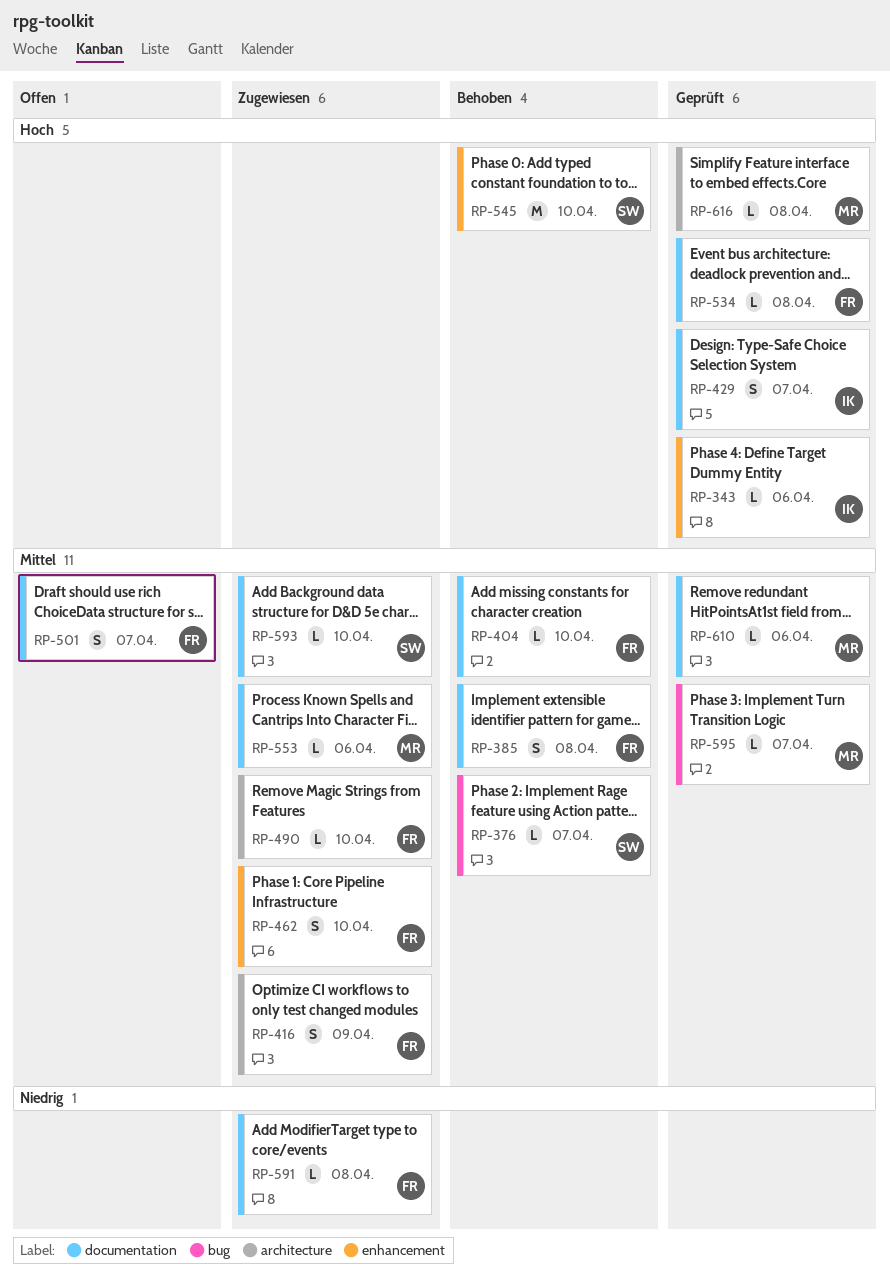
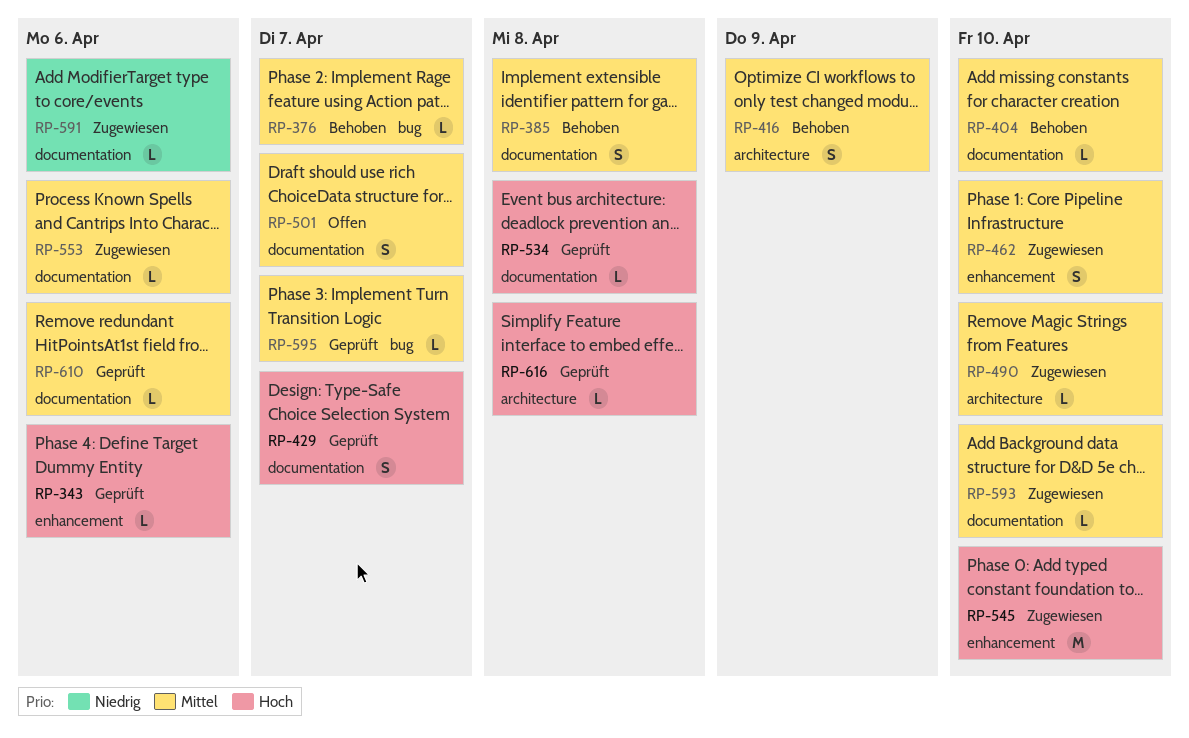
RP-416, status: Zugewiesen -> Behoben
RP-545, status: Behoben -> Zugewiesen
RP-591, due: Apr 8 -> Apr 6

